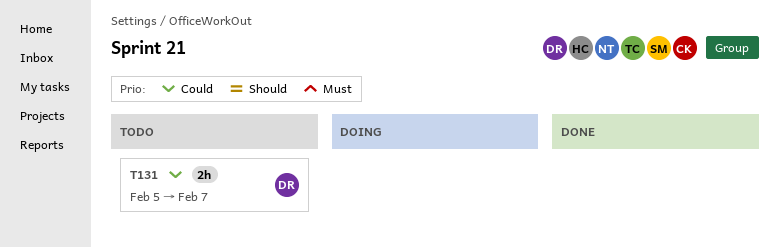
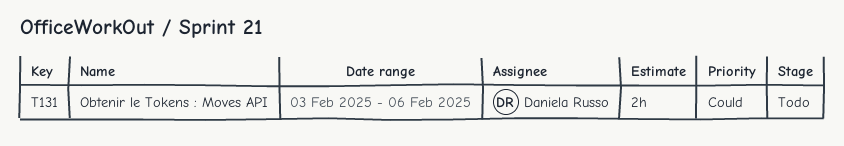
T131, start: Feb 5 -> Feb 3
T131, due: Feb 7 -> Feb 6

